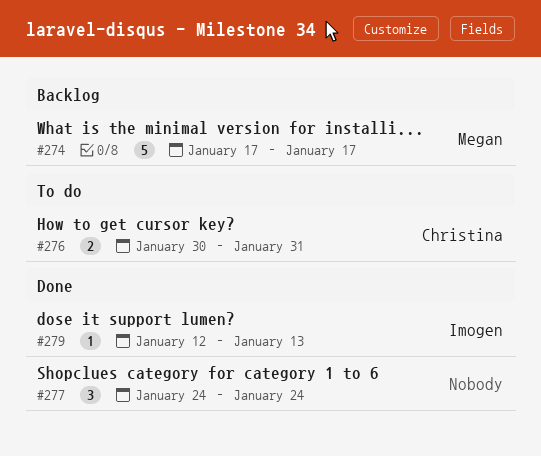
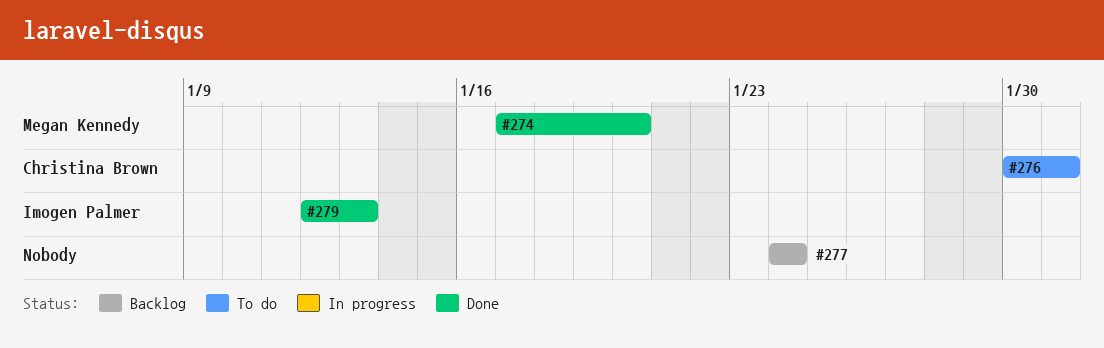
#274, status: Backlog -> Done
#274, due: Jan 17 -> Jan 20
#277, status: Done -> Backlog

